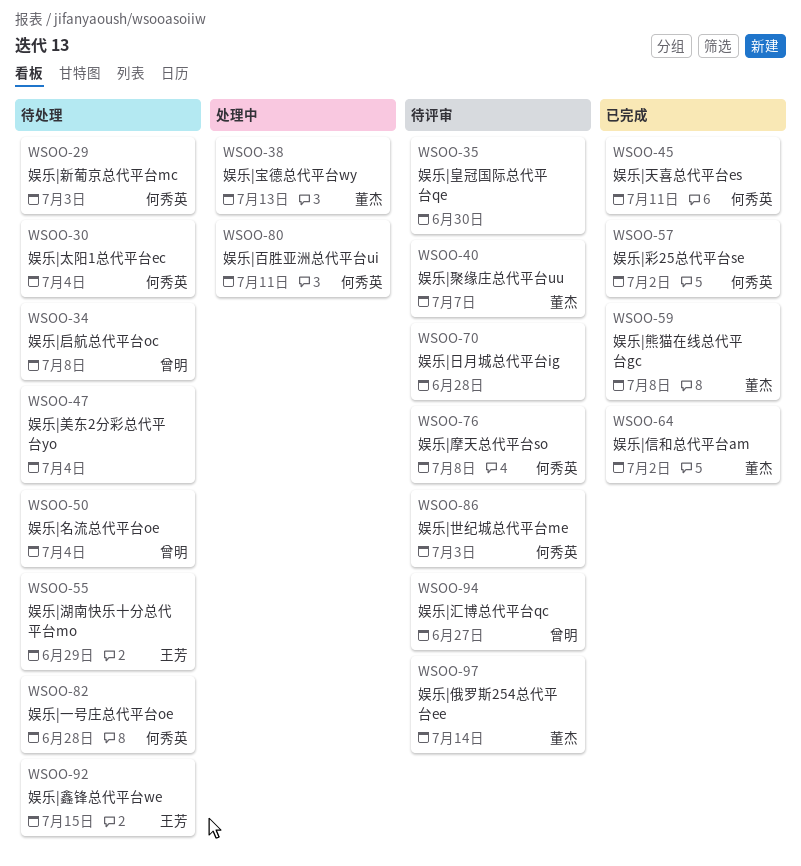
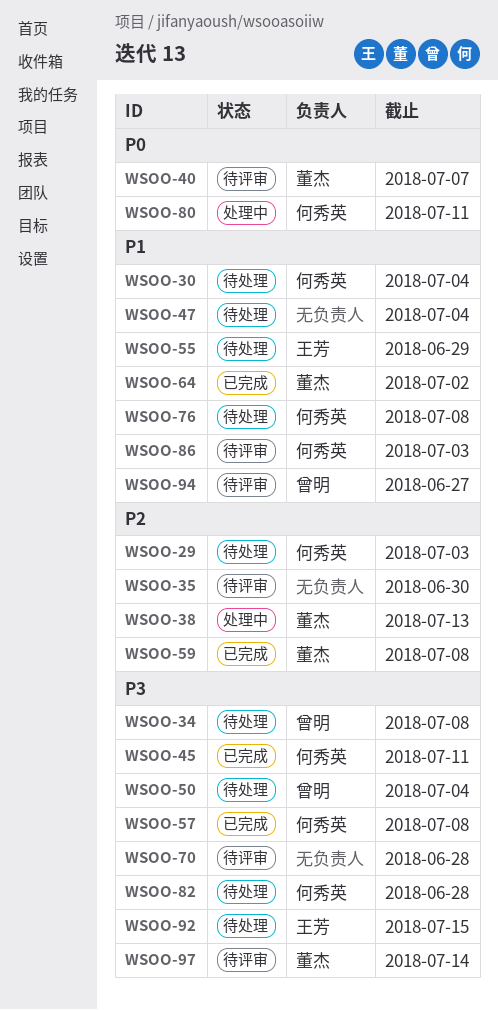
WSOO-57, due: Jul 2 -> Jul 8
WSOO-76, status: 待评审 -> 待处理

